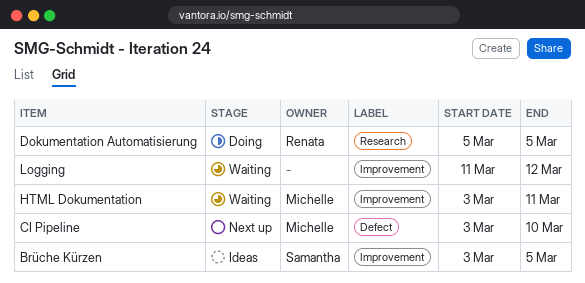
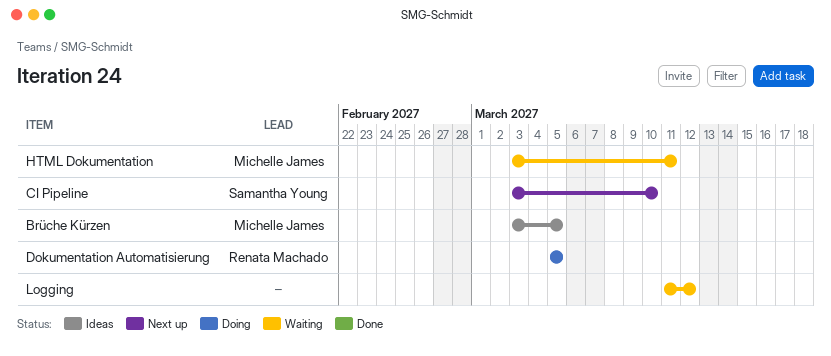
Brüche Kürzen, owner: Samantha Young -> Michelle James
CI Pipeline, owner: Michelle James -> Samantha Young

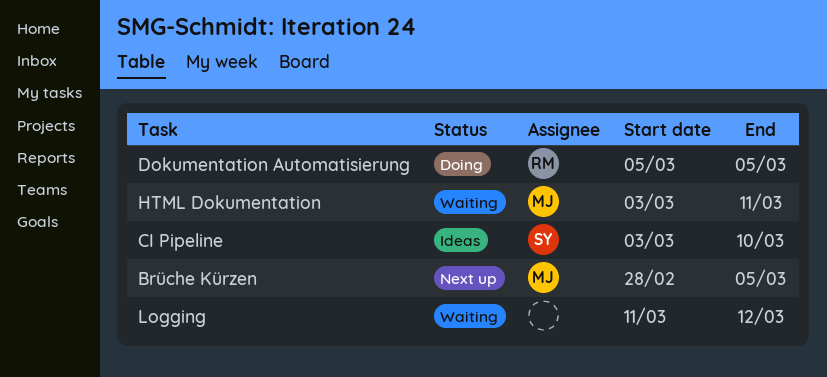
Brüche Kürzen, status: Ideas -> Next up
Brüche Kürzen, start: Mar 3 -> Feb 28
CI Pipeline, status: Next up -> Ideas

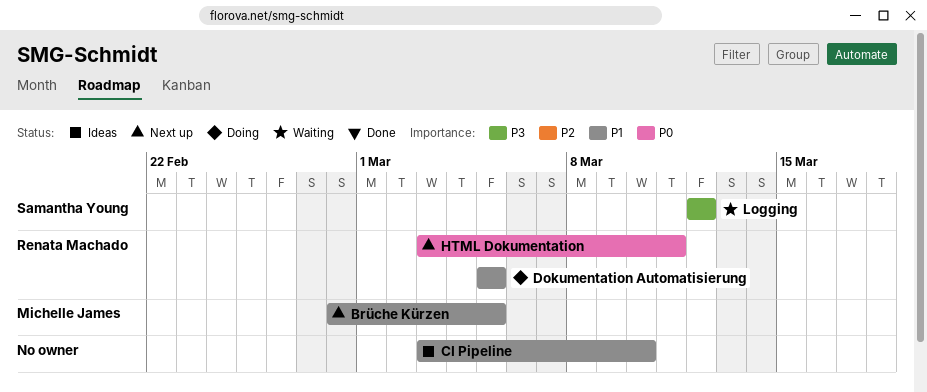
CI Pipeline, owner: Samantha Young -> none
HTML Dokumentation, status: Waiting -> Next up
HTML Dokumentation, owner: Michelle James -> Renata Machado
Logging, owner: none -> Samantha Young
Logging, start: Mar 11 -> Mar 12

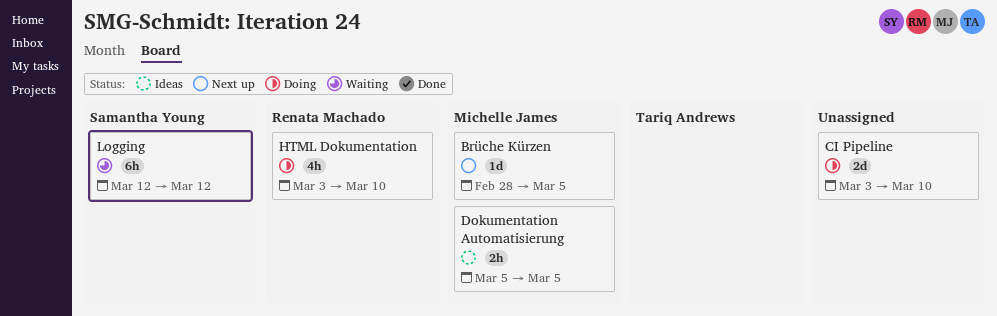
CI Pipeline, status: Ideas -> Doing
Dokumentation Automatisierung, status: Doing -> Ideas
Dokumentation Automatisierung, owner: Renata Machado -> Michelle James
HTML Dokumentation, status: Next up -> Doing
HTML Dokumentation, due: Mar 11 -> Mar 10

